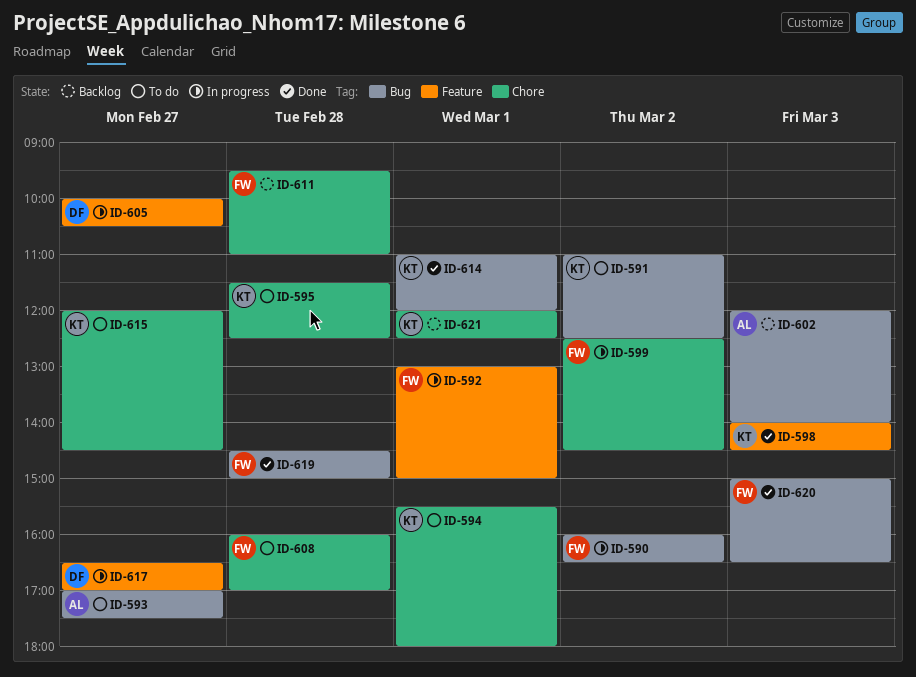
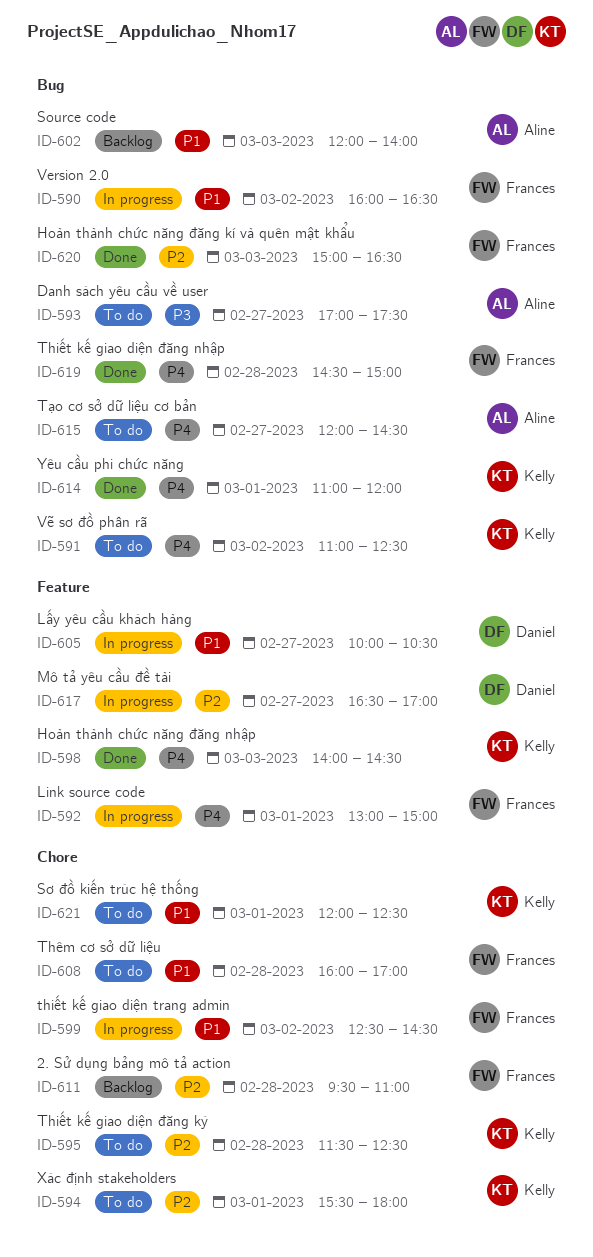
ID-615, owner: Kelly -> Aline
ID-615, label: Chore -> Bug
ID-621, status: Backlog -> To do

